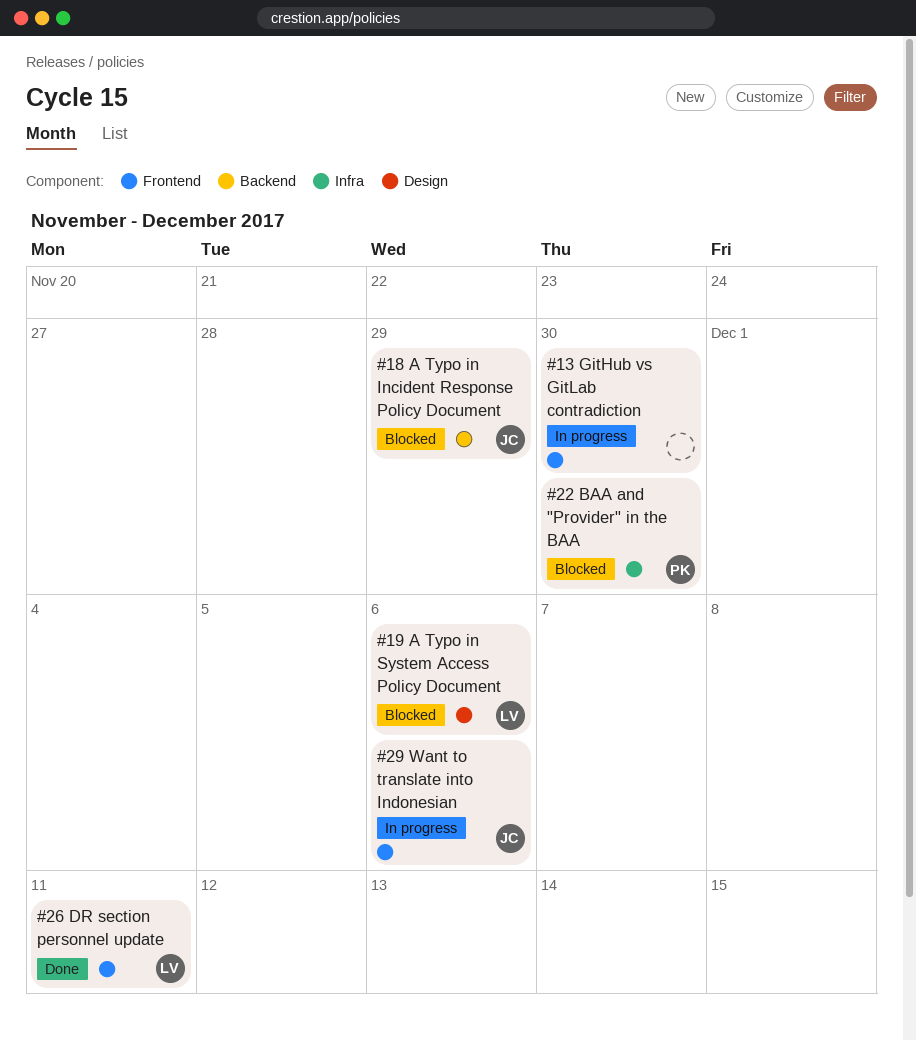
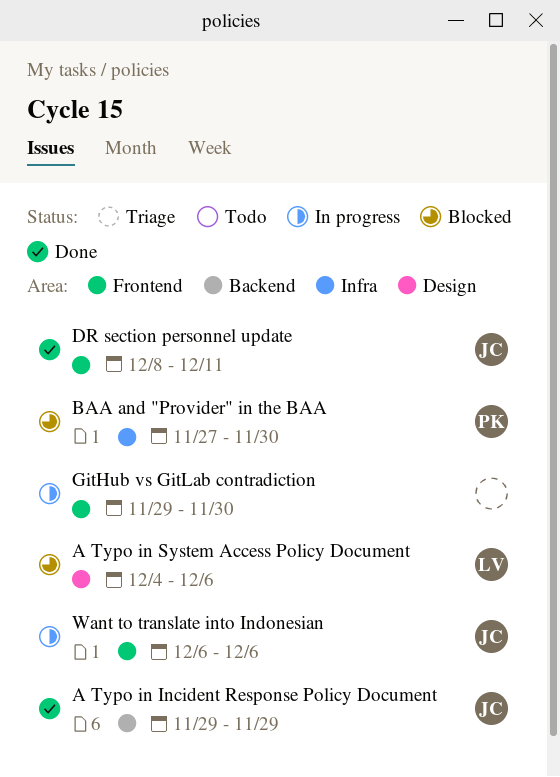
A Typo in Incident Response Policy Document, status: Blocked -> Done
DR section personnel update, owner: LV -> JC

